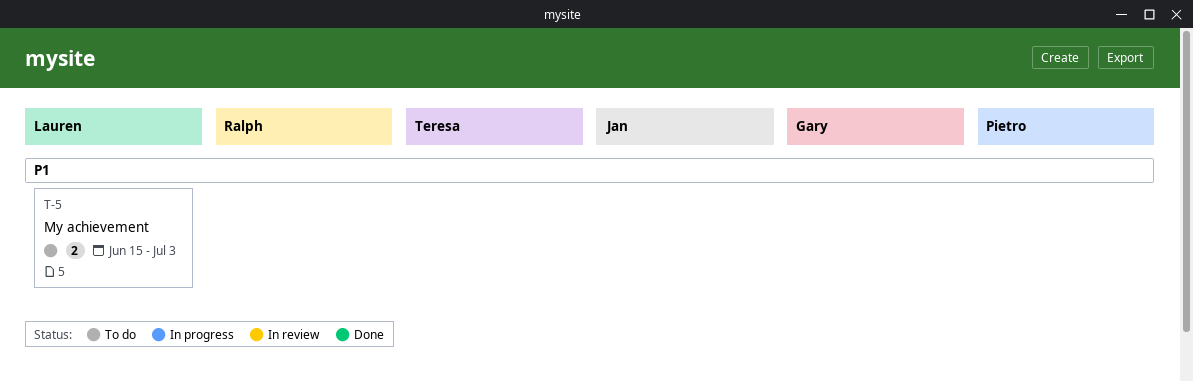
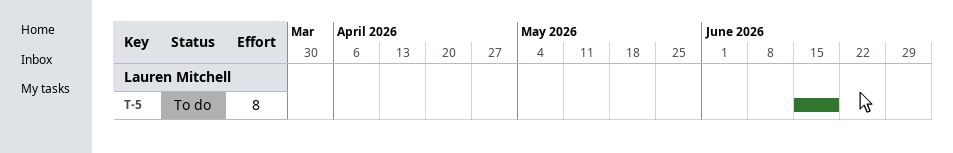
T-5, estimate: 2 -> 8
T-5, due: Jul 3 -> Jun 19

